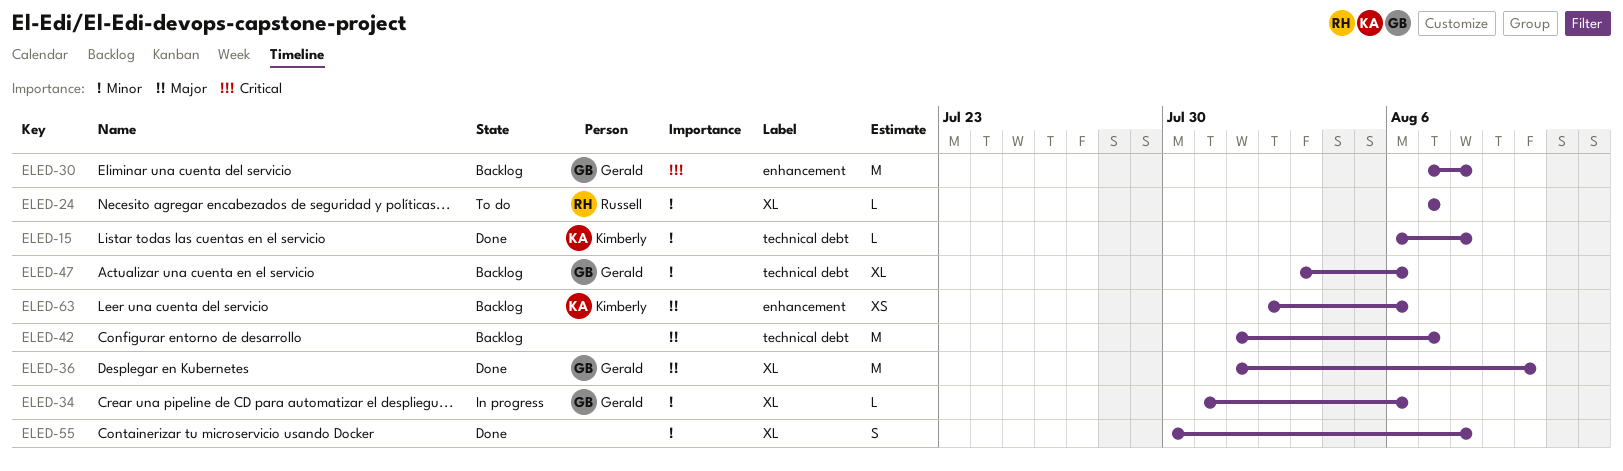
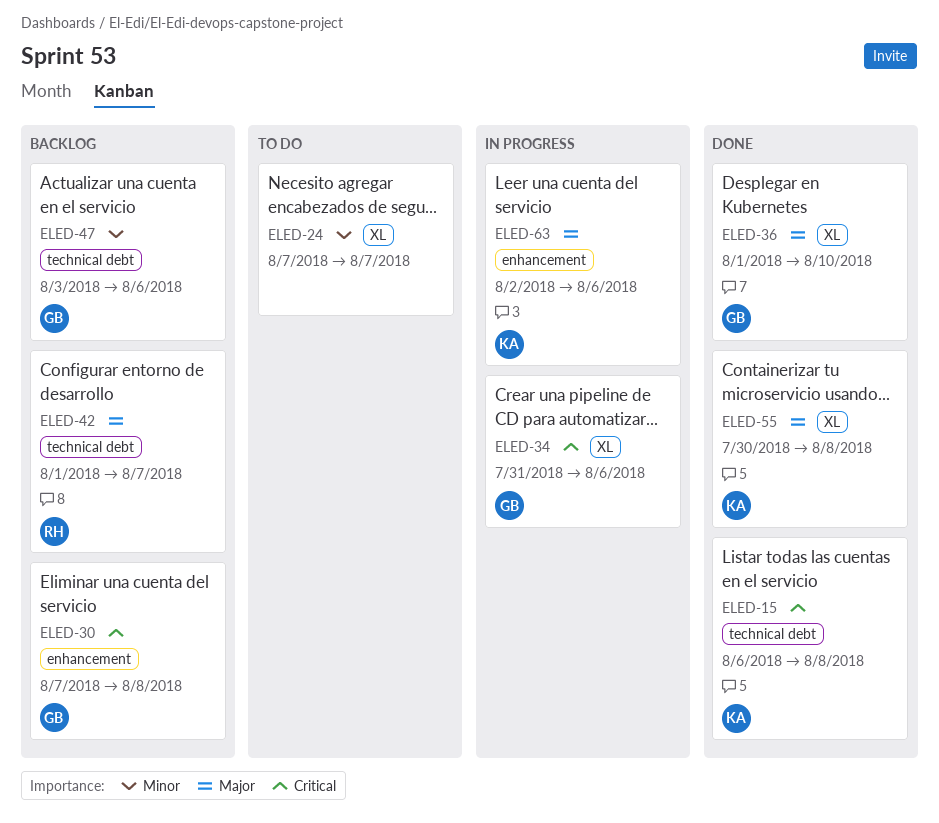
ELED-15, priority: Minor -> Critical
ELED-24, owner: Russell -> none
ELED-34, priority: Minor -> Critical
ELED-42, owner: none -> Russell
ELED-55, owner: none -> Kimberly
ELED-55, priority: Minor -> Major
ELED-63, status: Backlog -> In progress

